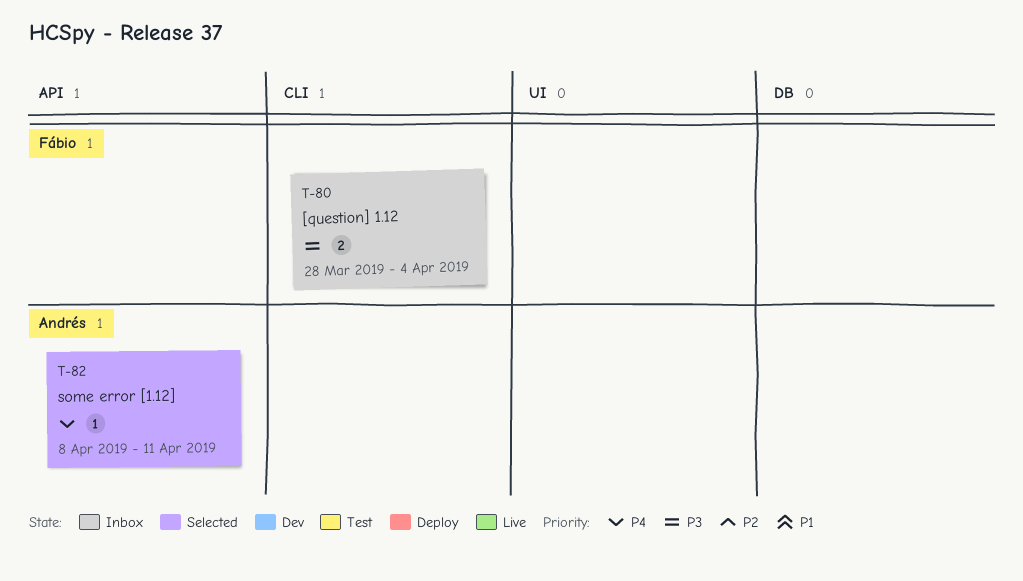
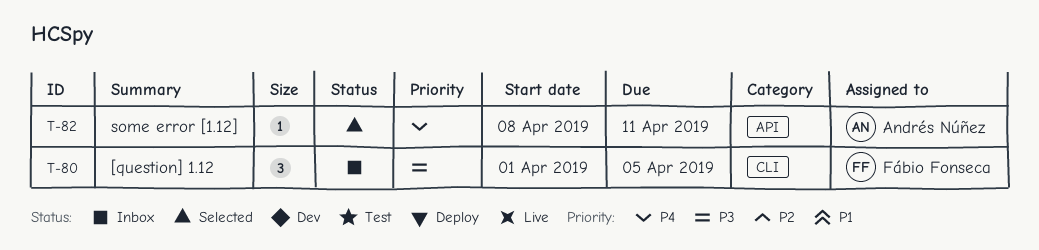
T-80, estimate: 2 -> 3
T-80, start: Mar 28 -> Apr 1
T-80, due: Apr 4 -> Apr 5

